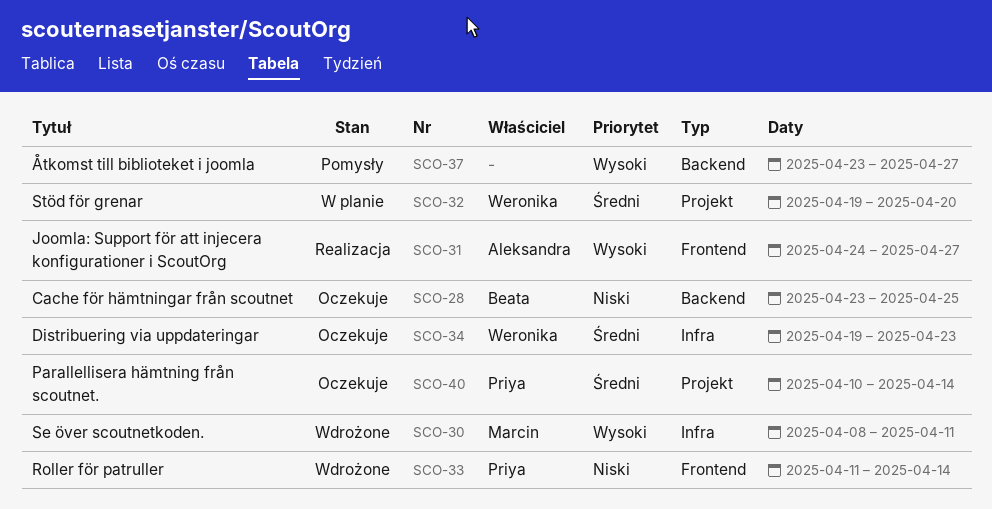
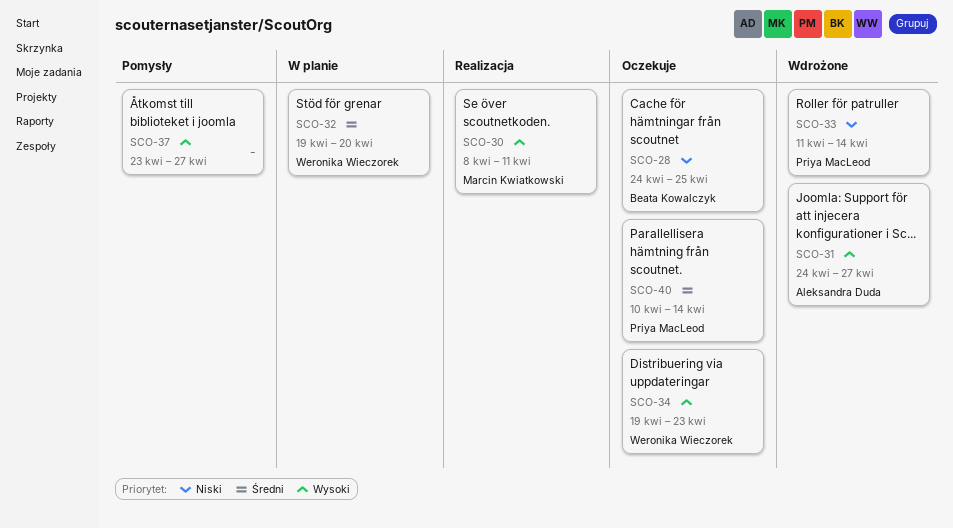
SCO-28, start: Apr 23 -> Apr 24
SCO-30, status: Wdrożone -> Realizacja
SCO-31, status: Realizacja -> Wdrożone
SCO-34, priority: Średni -> Wysoki

